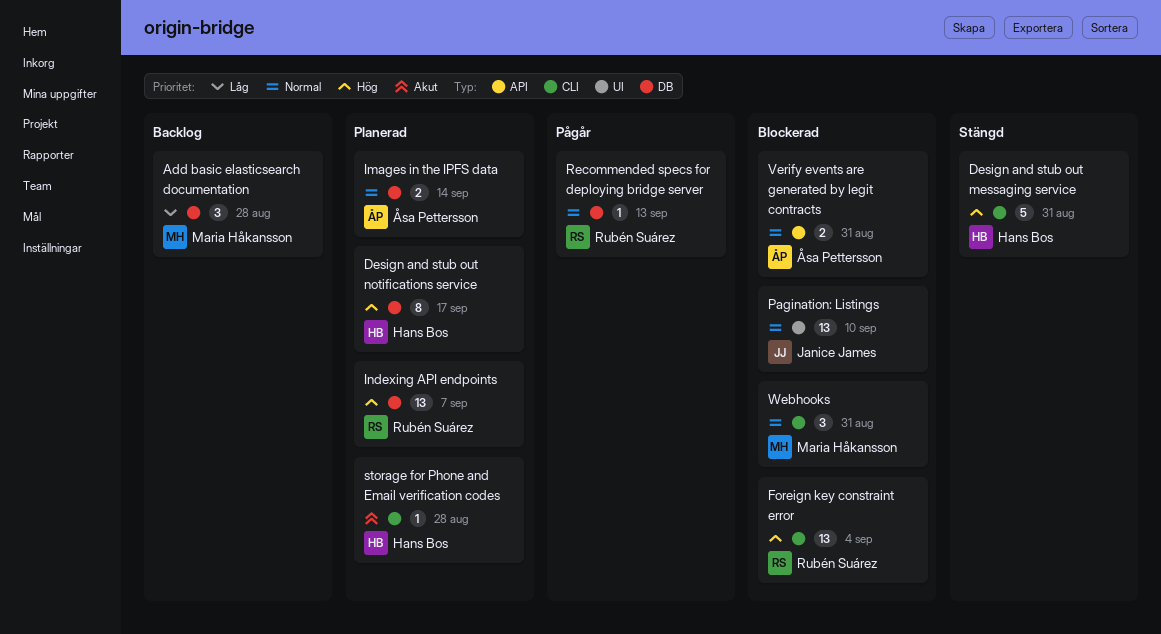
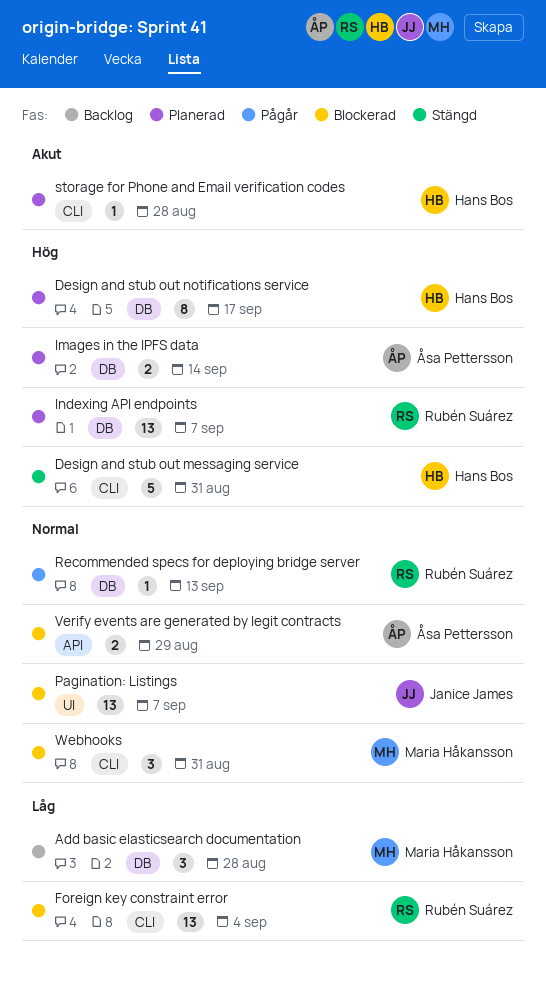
Foreign key constraint error, priority: Hög -> Låg
Images in the IPFS data, priority: Normal -> Hög
Pagination: Listings, due: Sep 10 -> Sep 7
Verify events are generated by legit contracts, due: Aug 31 -> Aug 29

